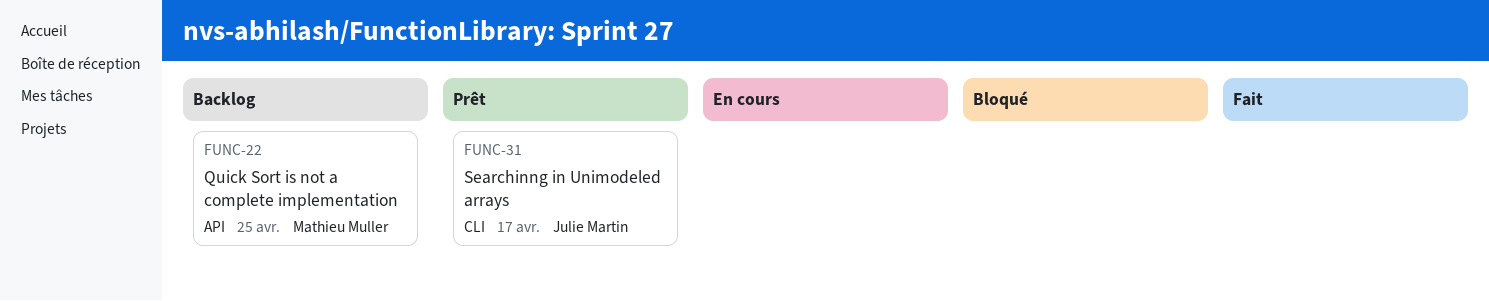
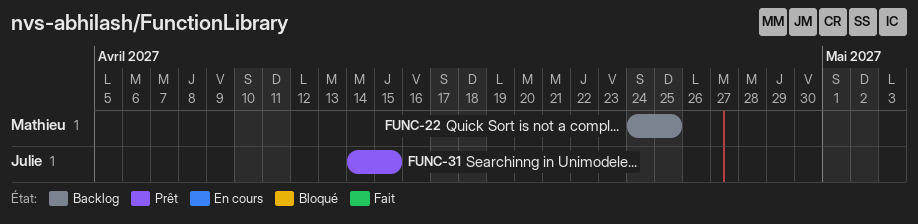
FUNC-31, due: Apr 17 -> Apr 15

